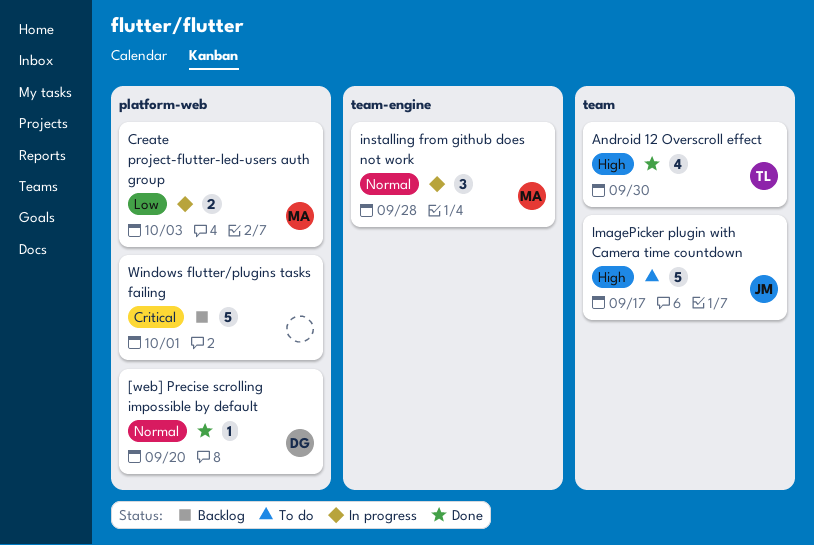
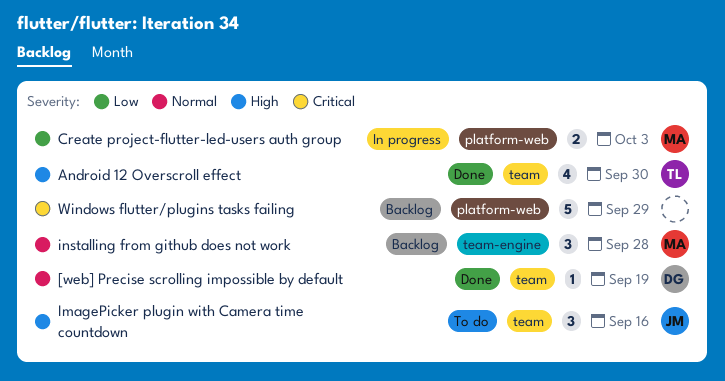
[web] Precise scrolling impossible by default, label: platform-web -> team
[web] Precise scrolling impossible by default, due: Sep 20 -> Sep 19
ImagePicker plugin with Camera time countdown, estimate: 5 -> 3
ImagePicker plugin with Camera time countdown, due: Sep 17 -> Sep 16
installing from github does not work, status: In progress -> Backlog
Windows flutter/plugins tasks failing, due: Oct 1 -> Sep 29

